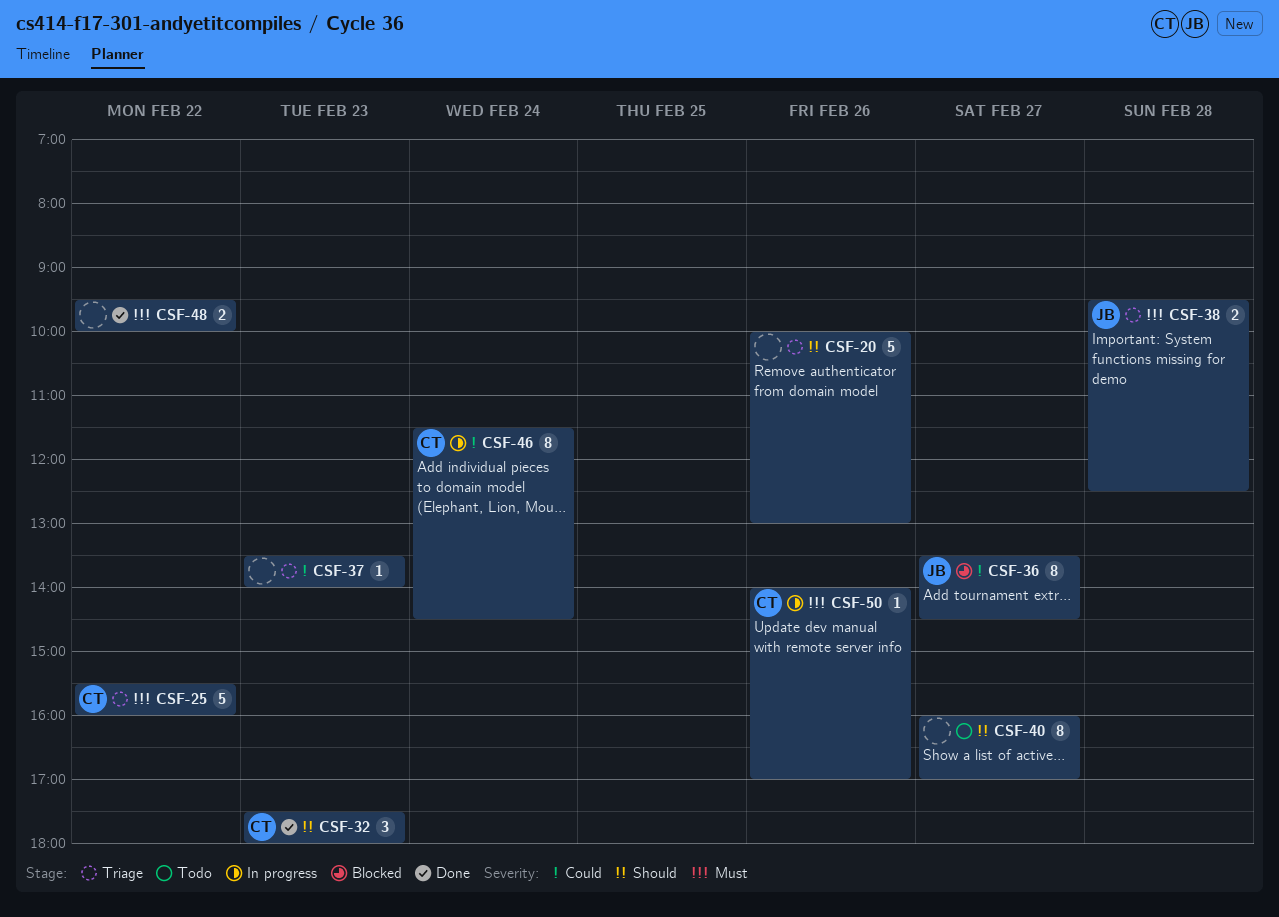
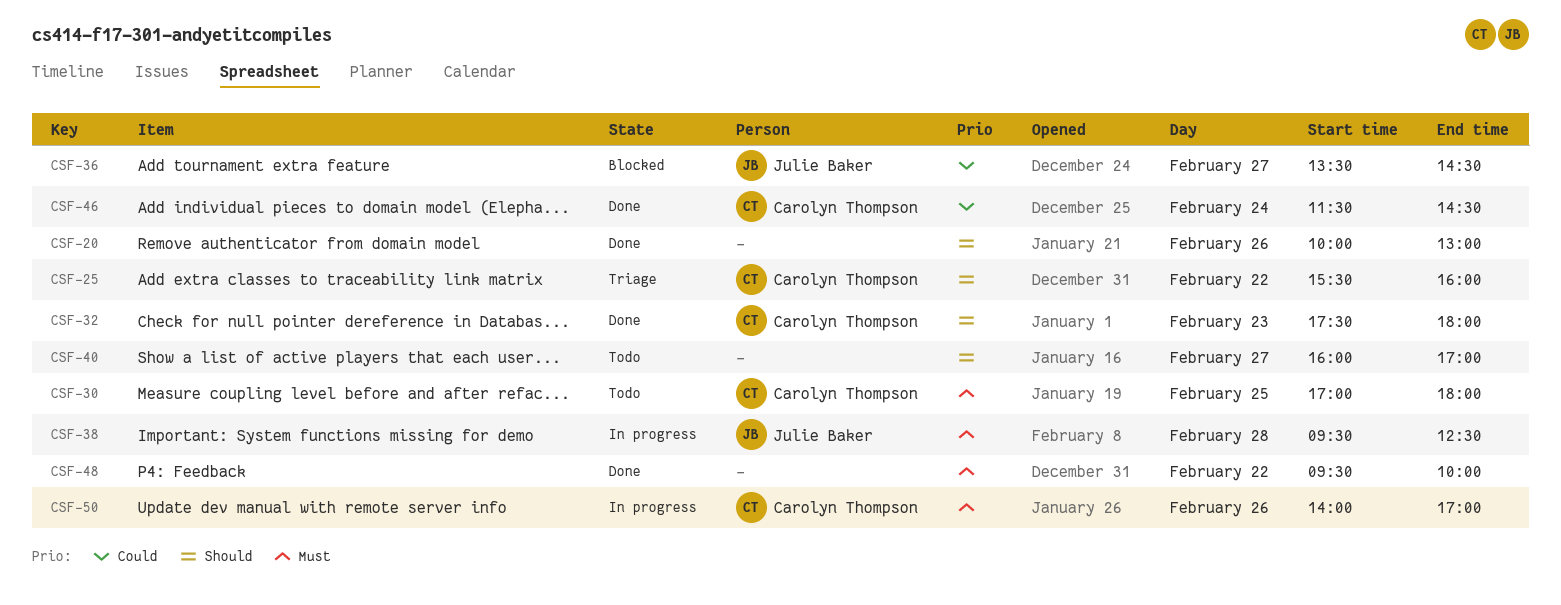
CSF-20, status: Triage -> Done
CSF-25, priority: Must -> Should
CSF-30: none -> present
CSF-37: present -> none
CSF-38, status: Triage -> In progress
CSF-46, status: In progress -> Done

